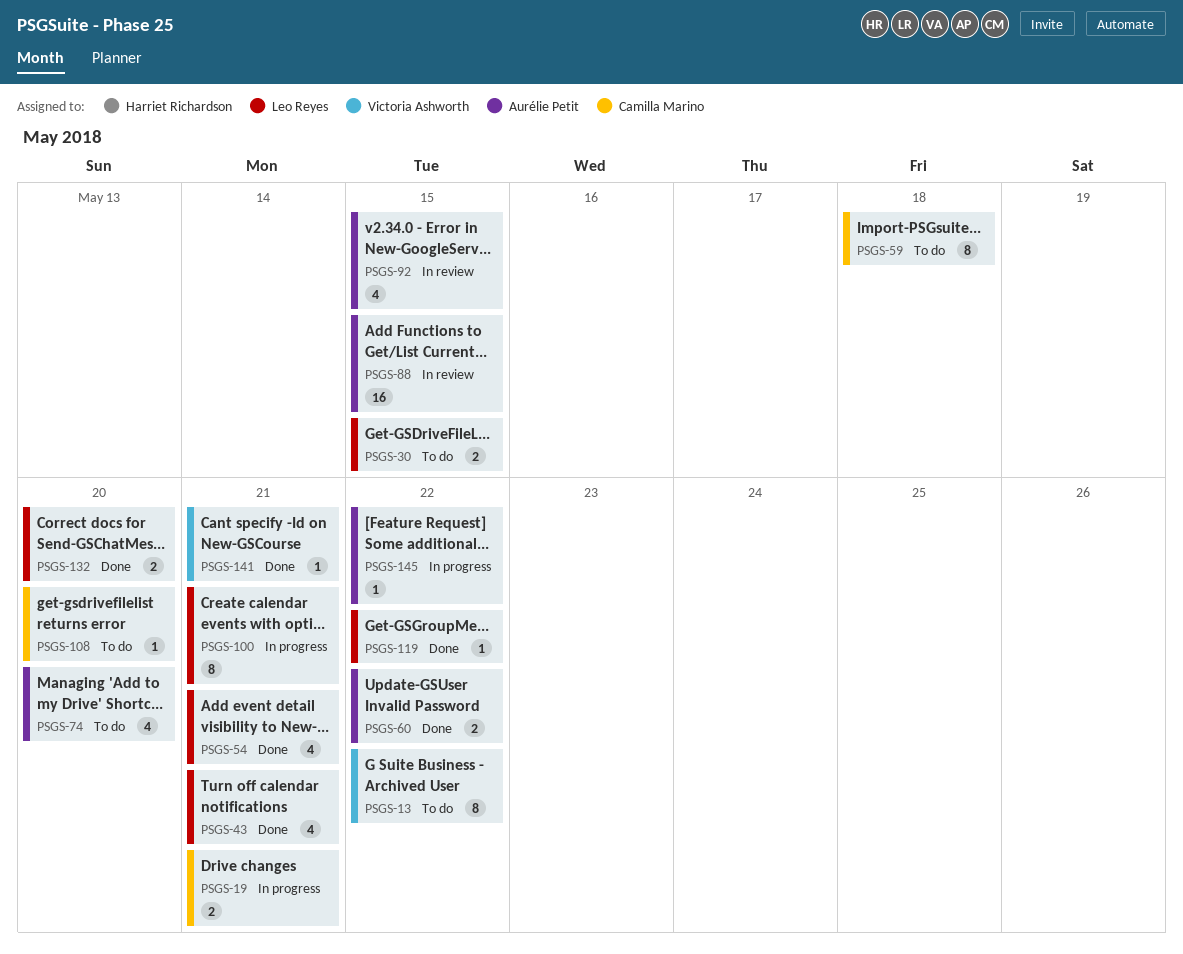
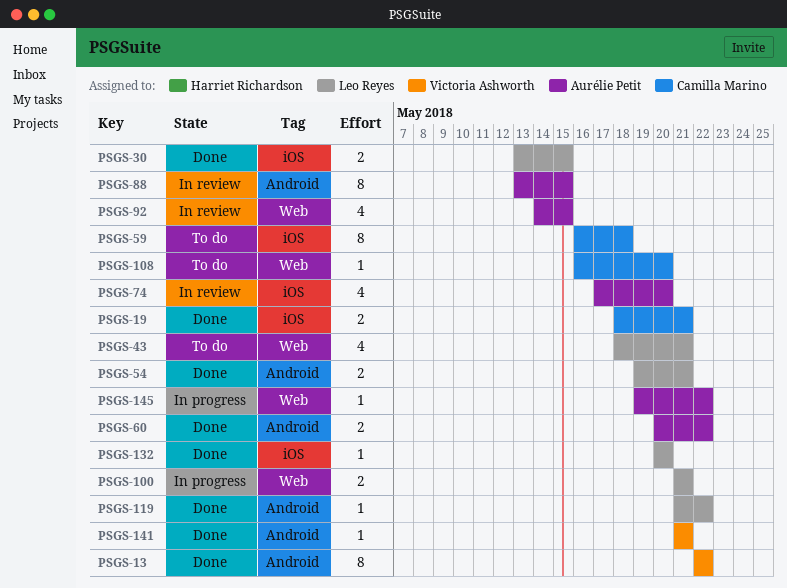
PSGS-13, status: To do -> Done
PSGS-19, status: In progress -> Done
PSGS-30, status: To do -> Done
PSGS-43, status: Done -> To do
PSGS-54, estimate: 4 -> 2
PSGS-74, status: To do -> In review
PSGS-88, estimate: 16 -> 8
PSGS-100, estimate: 8 -> 2
PSGS-132, estimate: 2 -> 1

